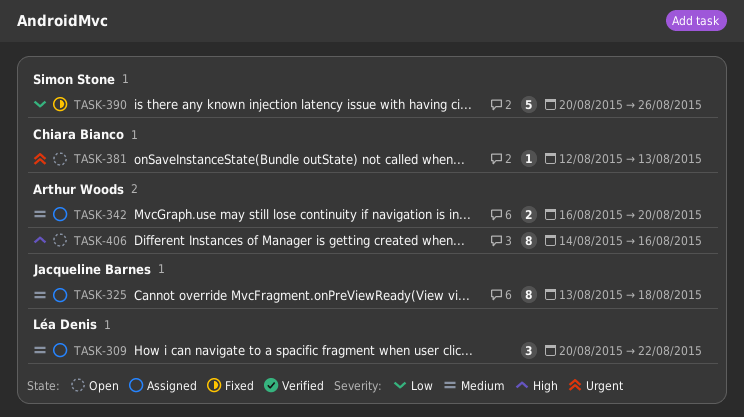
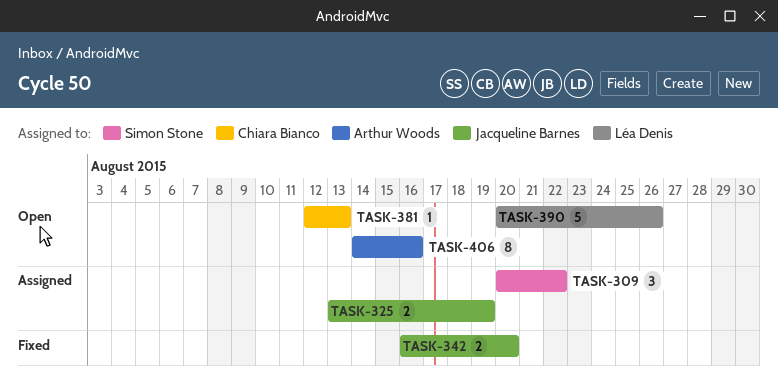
TASK-309, owner: Léa Denis -> Simon Stone
TASK-325, estimate: 8 -> 2
TASK-325, due: Aug 18 -> Aug 19
TASK-342, status: Assigned -> Fixed
TASK-342, owner: Arthur Woods -> Jacqueline Barnes
TASK-390, status: Fixed -> Open
TASK-390, owner: Simon Stone -> Léa Denis

